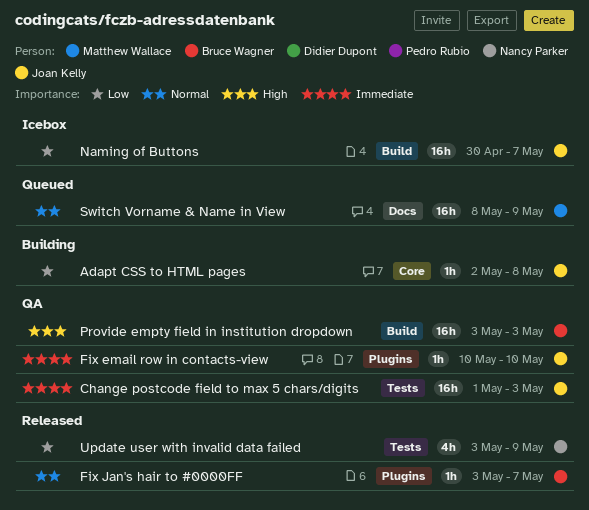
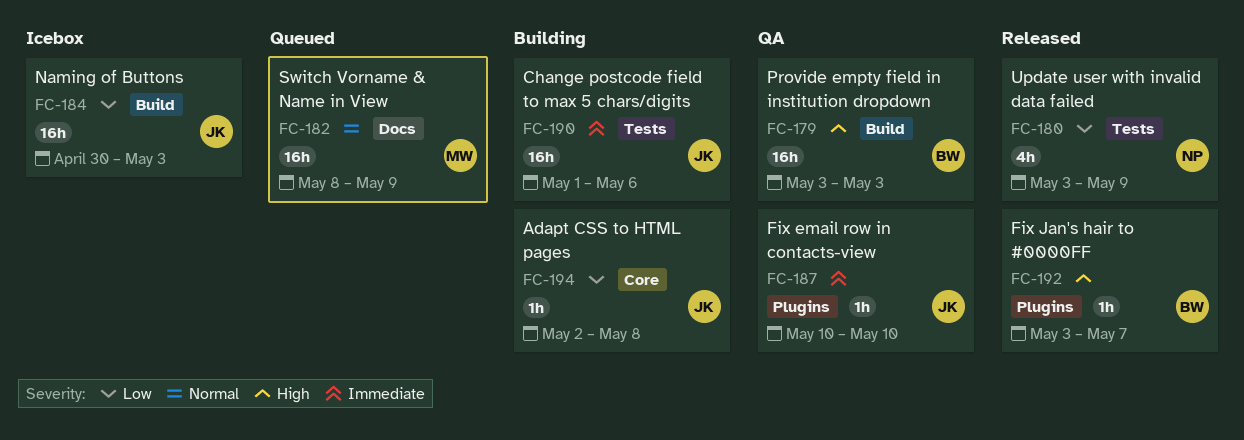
Change postcode field to max 5 chars/digits, status: QA -> Building
Change postcode field to max 5 chars/digits, due: May 3 -> May 6
Fix Jan's hair to #0000FF, priority: Normal -> High
Naming of Buttons, due: May 7 -> May 3

